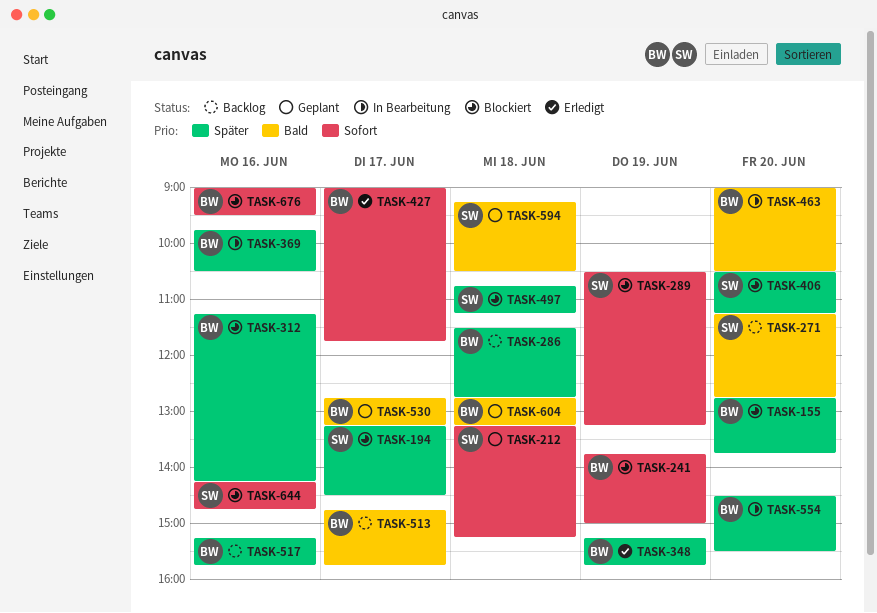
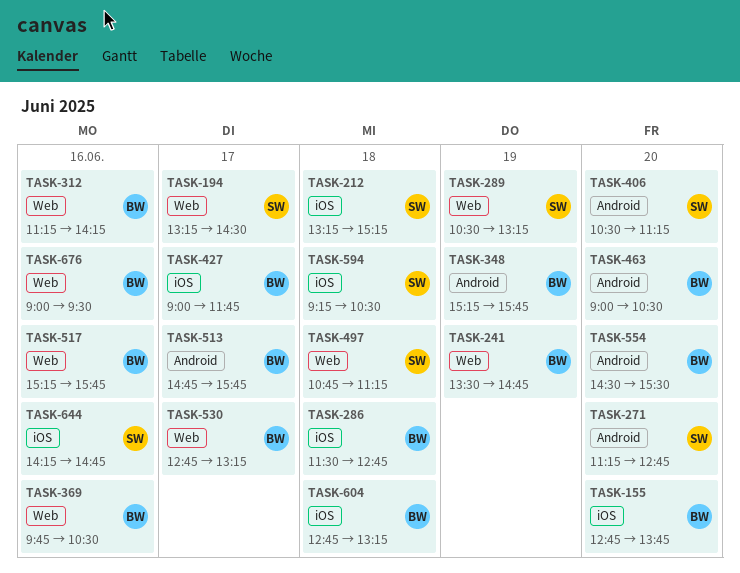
TASK-241, begins: 13:45 -> 13:30
TASK-241, ends: 15:00 -> 14:45

